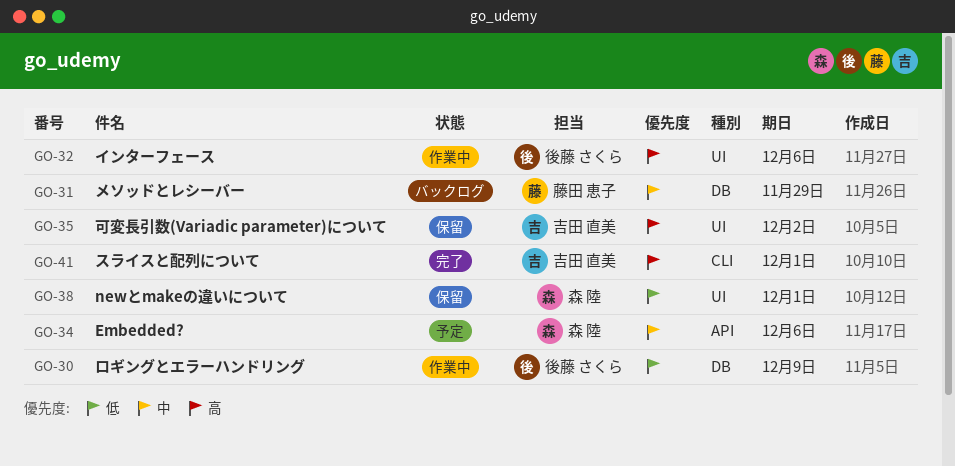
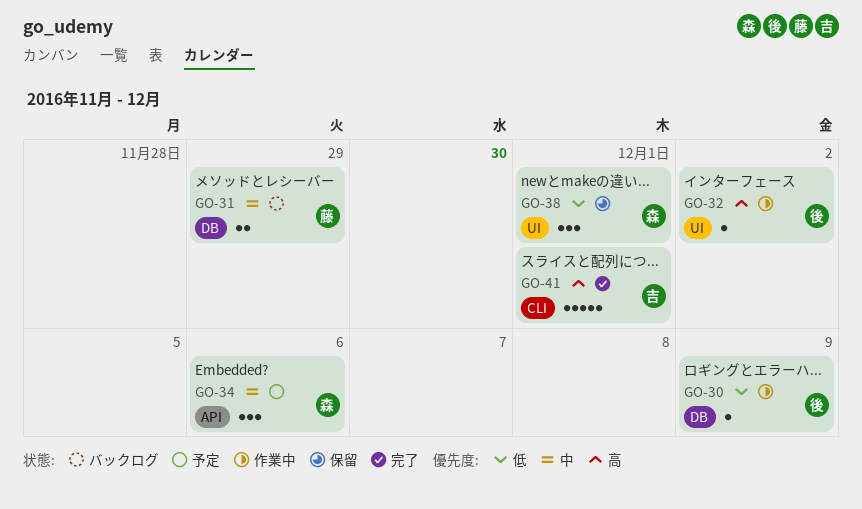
GO-32, due: Dec 6 -> Dec 2
GO-35: present -> none

